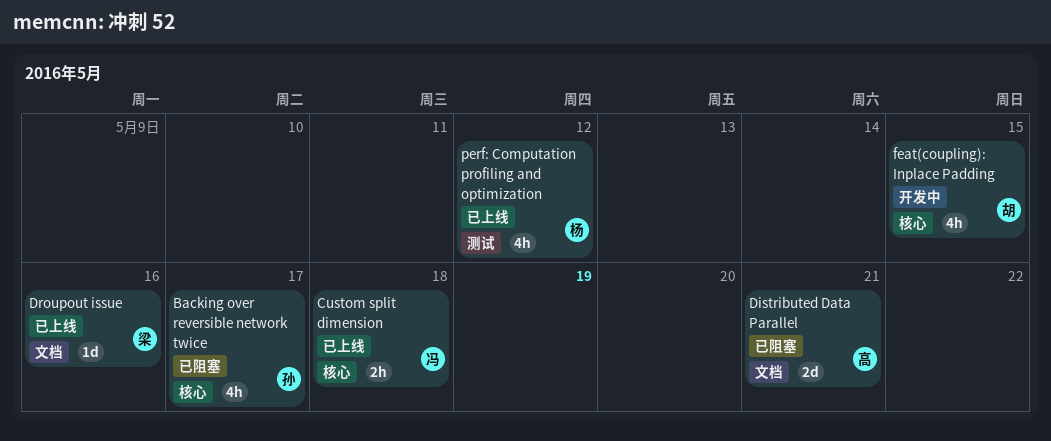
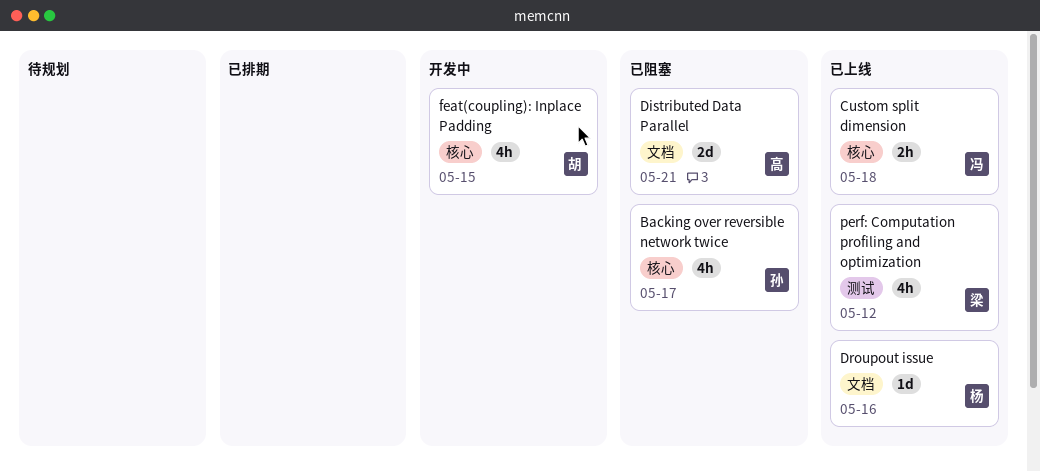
Droupout issue, owner: 梁 -> 杨
perf: Computation profiling and optimization, owner: 杨 -> 梁

